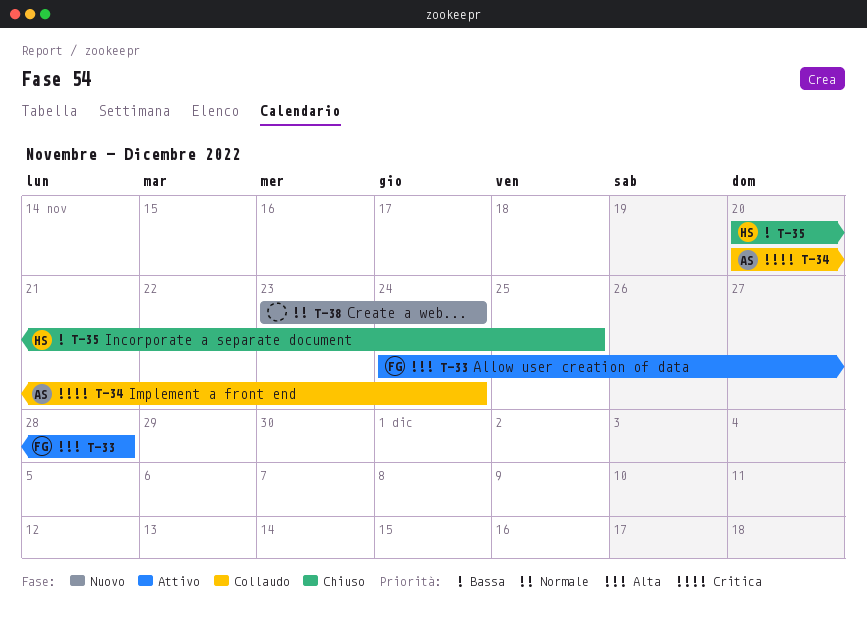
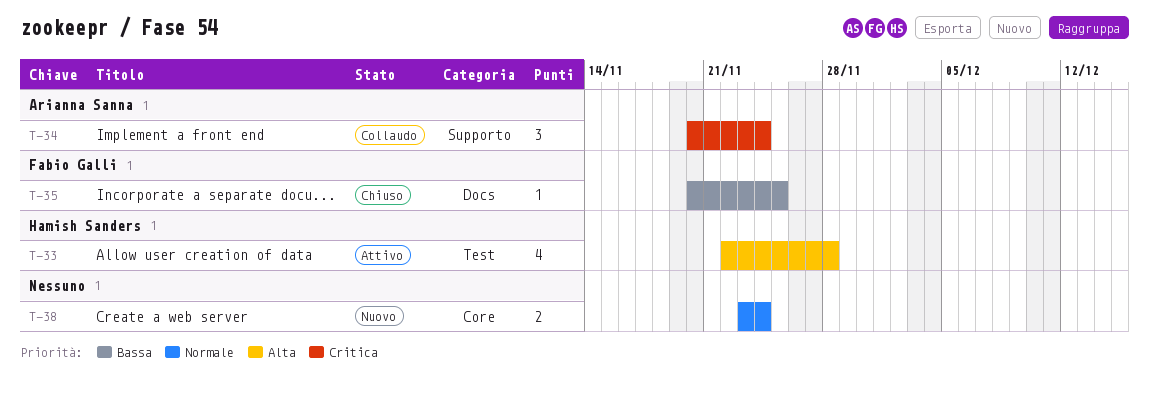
T-33, owner: Fabio Galli -> Hamish Sanders
T-33, start: Nov 24 -> Nov 22
T-35, owner: Hamish Sanders -> Fabio Galli

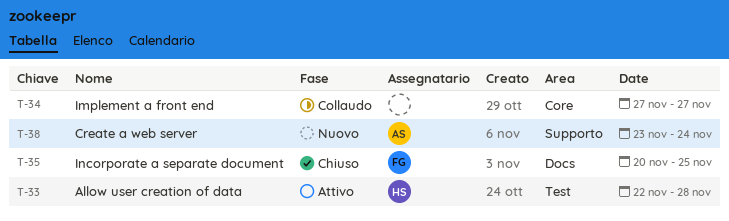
T-34, owner: Arianna Sanna -> none
T-34, label: Supporto -> Core
T-34, start: Nov 20 -> Nov 27
T-34, due: Nov 24 -> Nov 27
T-38, owner: none -> Arianna Sanna
T-38, label: Core -> Supporto

